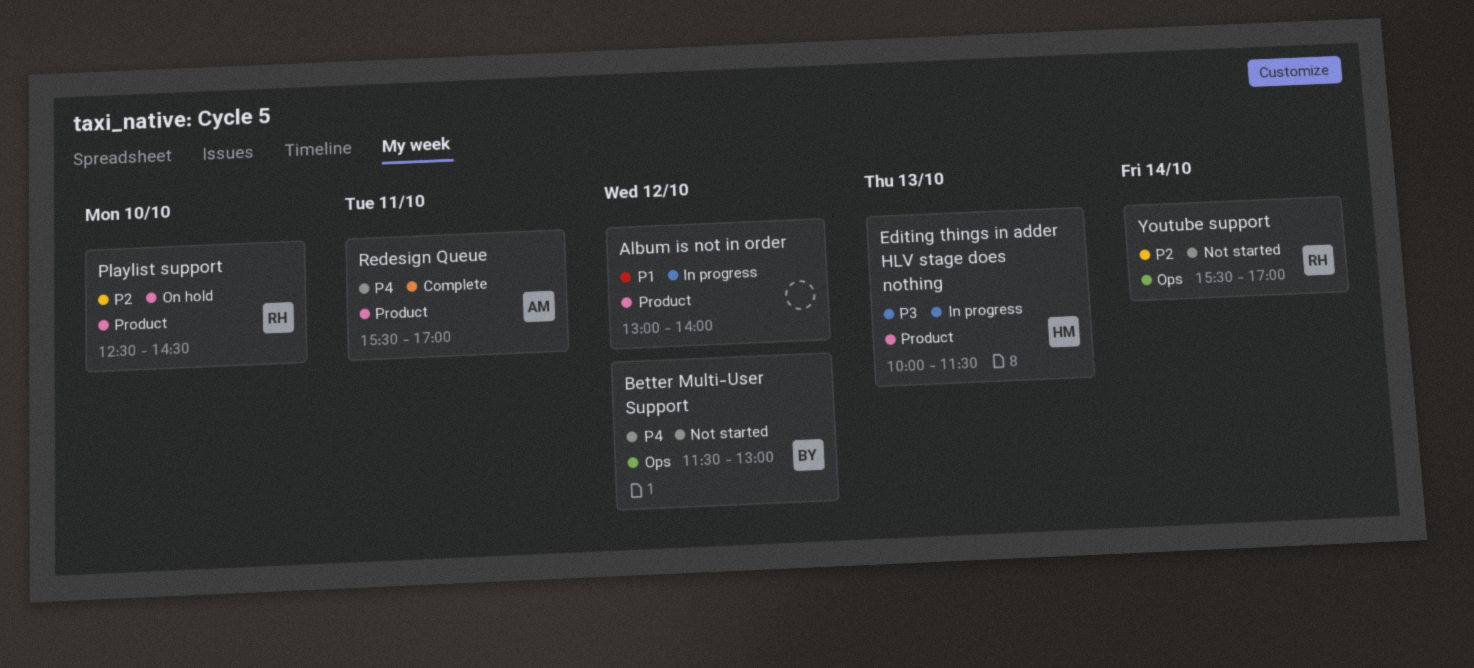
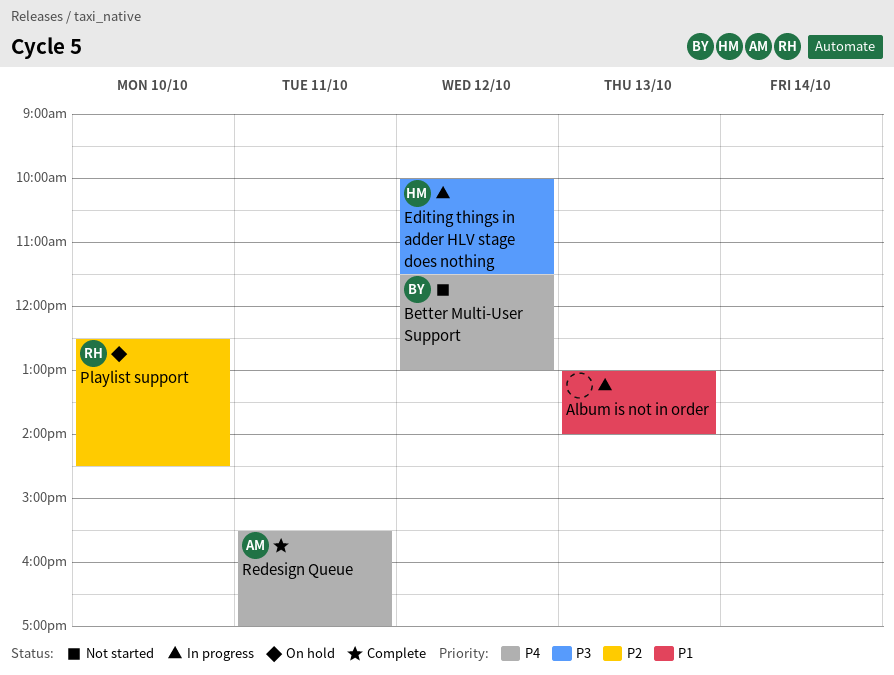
Album is not in order, day: Oct 12 -> Oct 13
Editing things in adder HLV stage does nothing, day: Oct 13 -> Oct 12
Youtube support: present -> none

